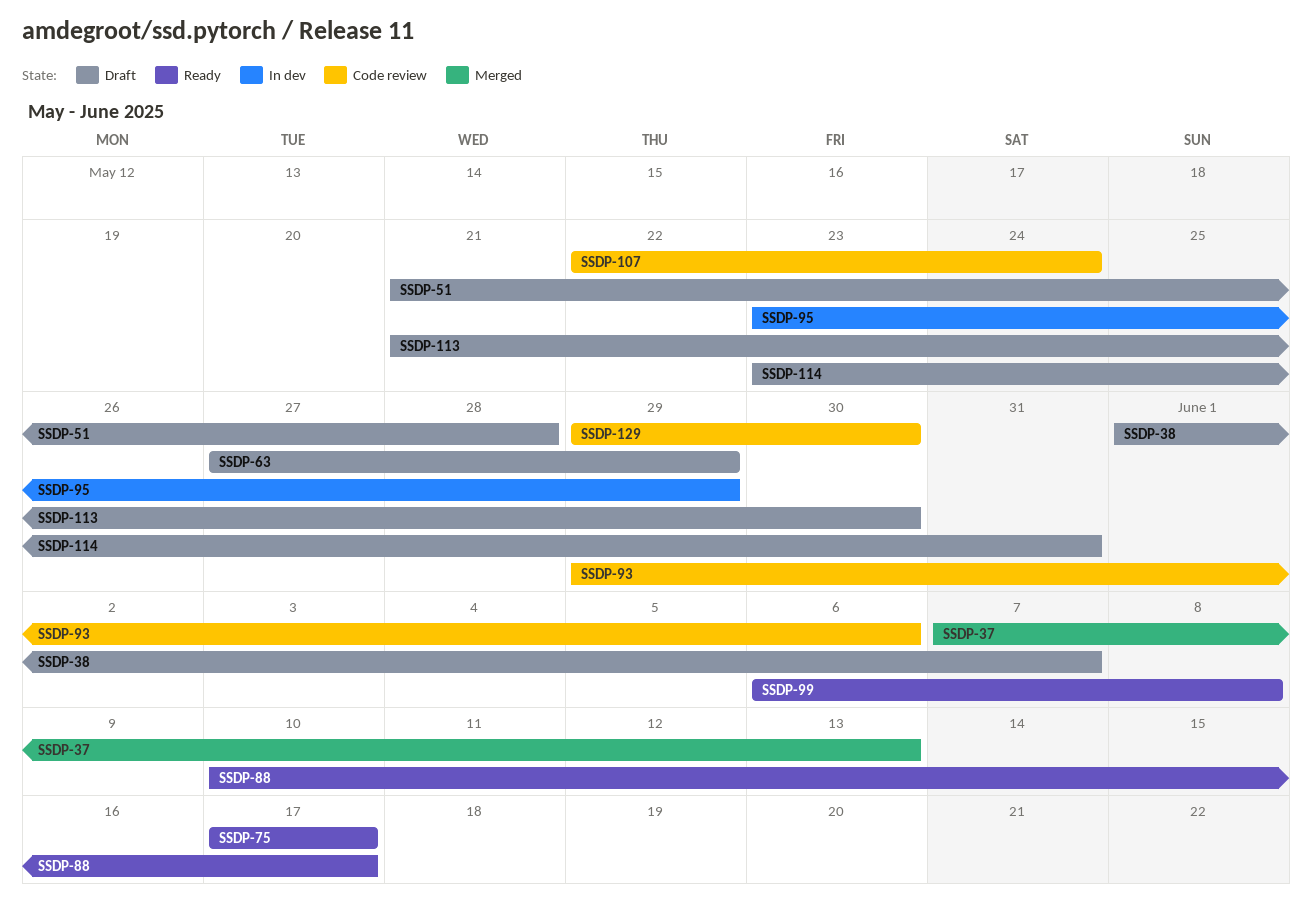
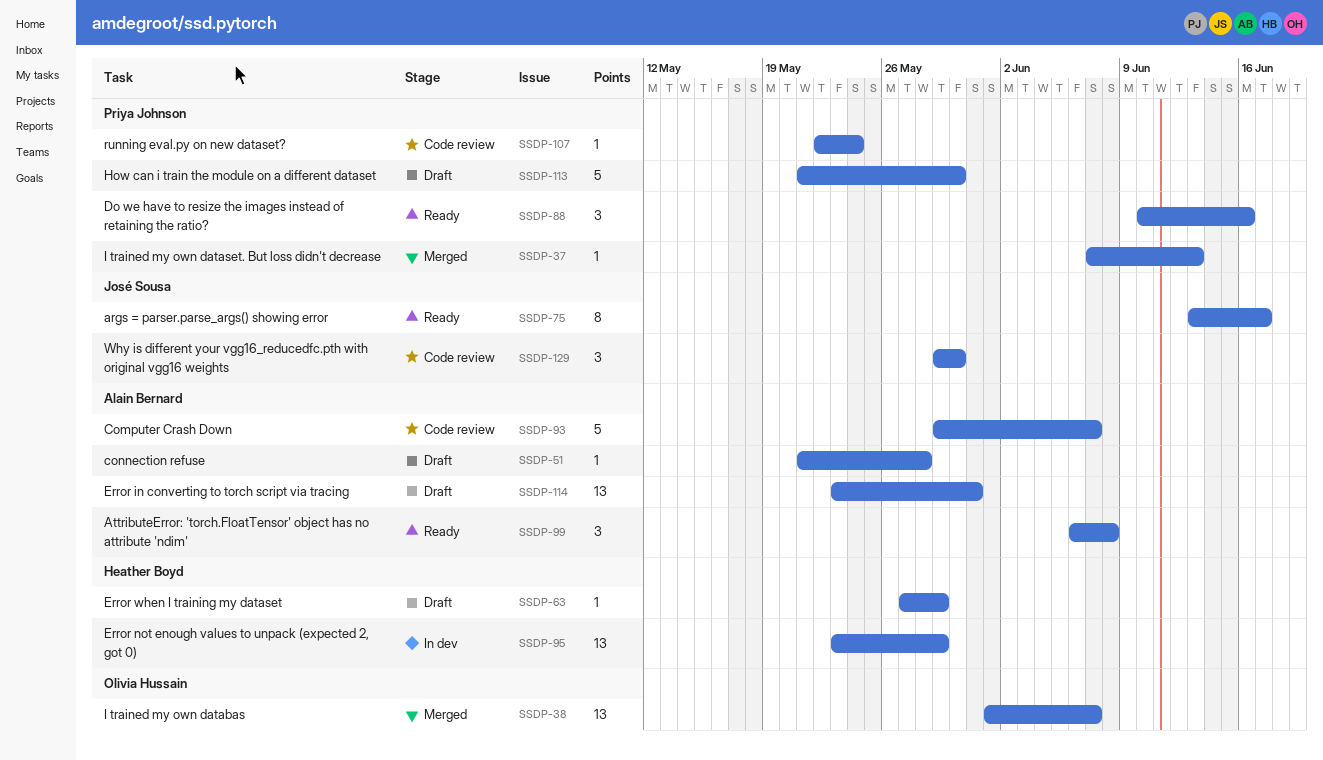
SSDP-38, status: Draft -> Merged
SSDP-75, start: Jun 17 -> Jun 13
SSDP-88, due: Jun 17 -> Jun 16
SSDP-93, due: Jun 6 -> Jun 7

